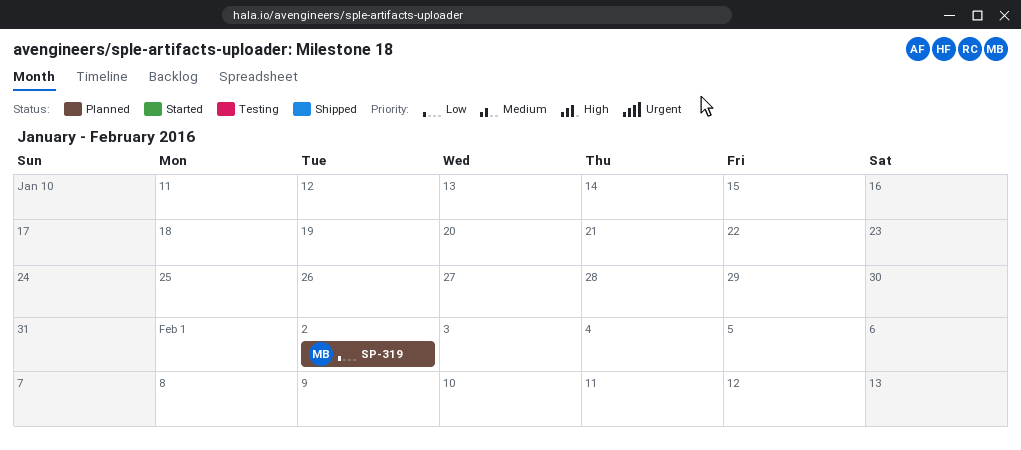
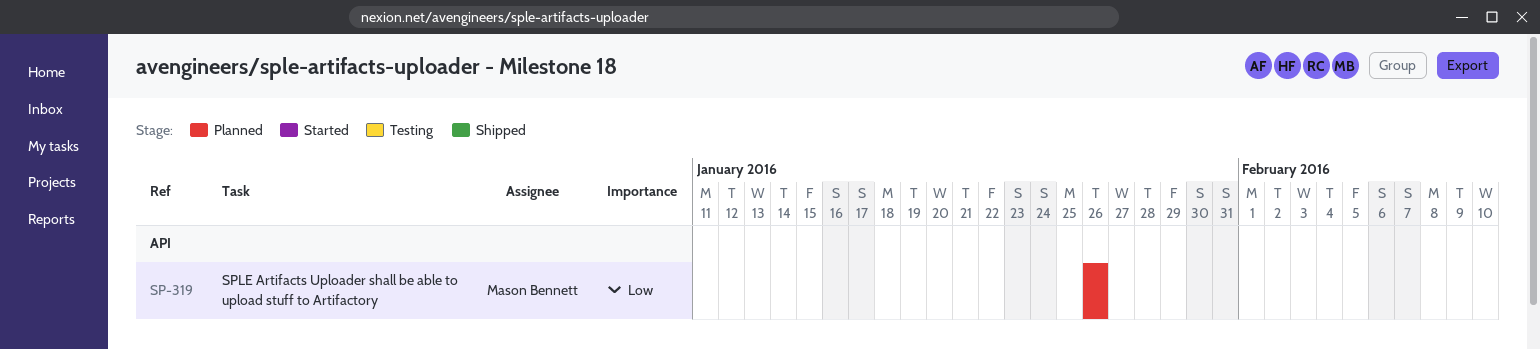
SP-319, start: Feb 2 -> Jan 26
SP-319, due: Feb 2 -> Jan 26

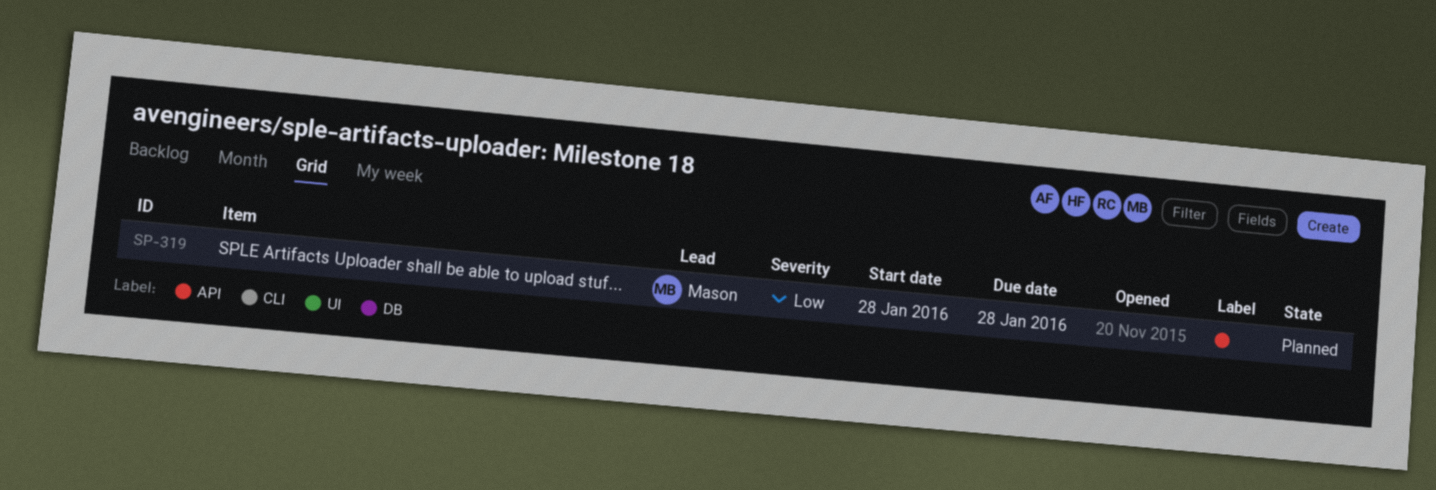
SP-319, start: Jan 26 -> Jan 28
SP-319, due: Jan 26 -> Jan 28

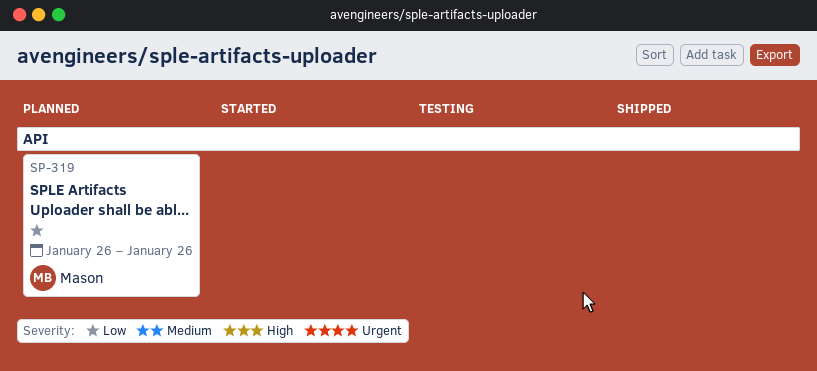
SP-319, start: Jan 28 -> Jan 26
SP-319, due: Jan 28 -> Jan 26

